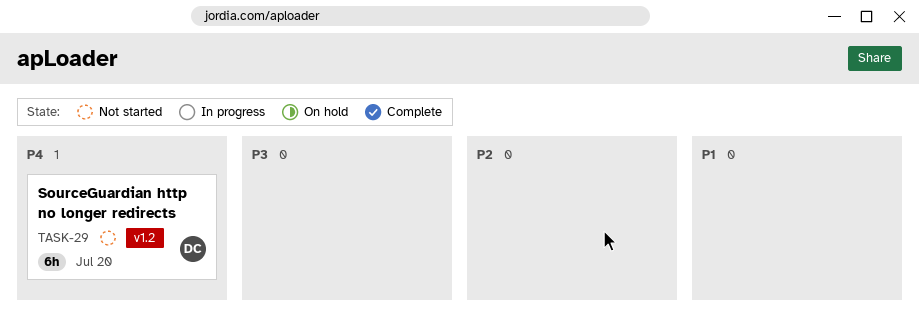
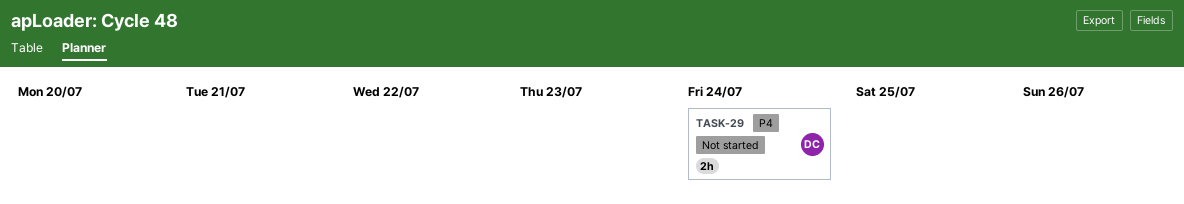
TASK-29, estimate: 6h -> 2h
TASK-29, due: Jul 20 -> Jul 24

